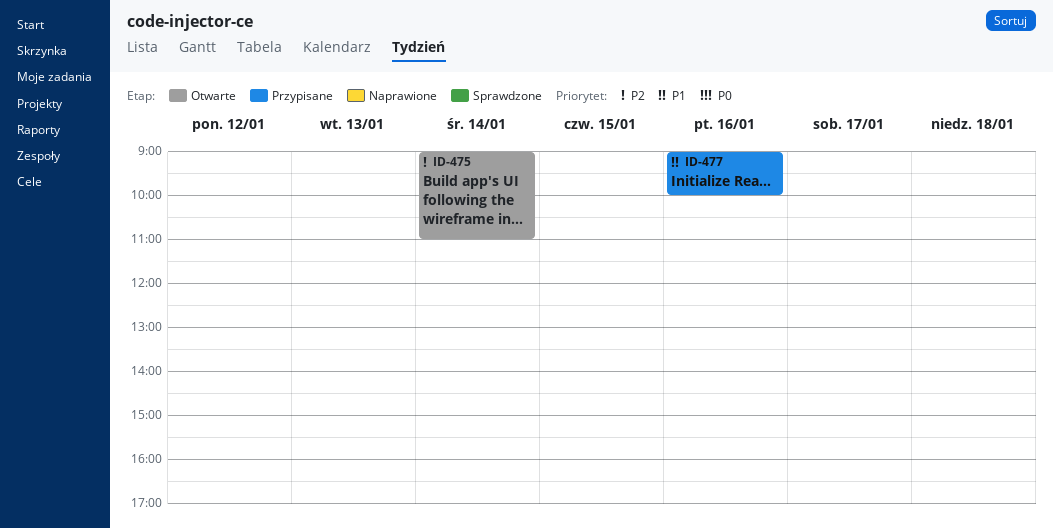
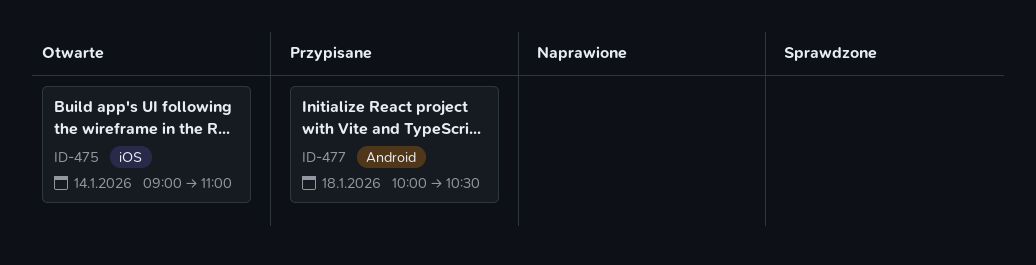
ID-477, day: Jan 16 -> Jan 18
ID-477, begins: 09:00 -> 10:00
ID-477, ends: 10:00 -> 10:30

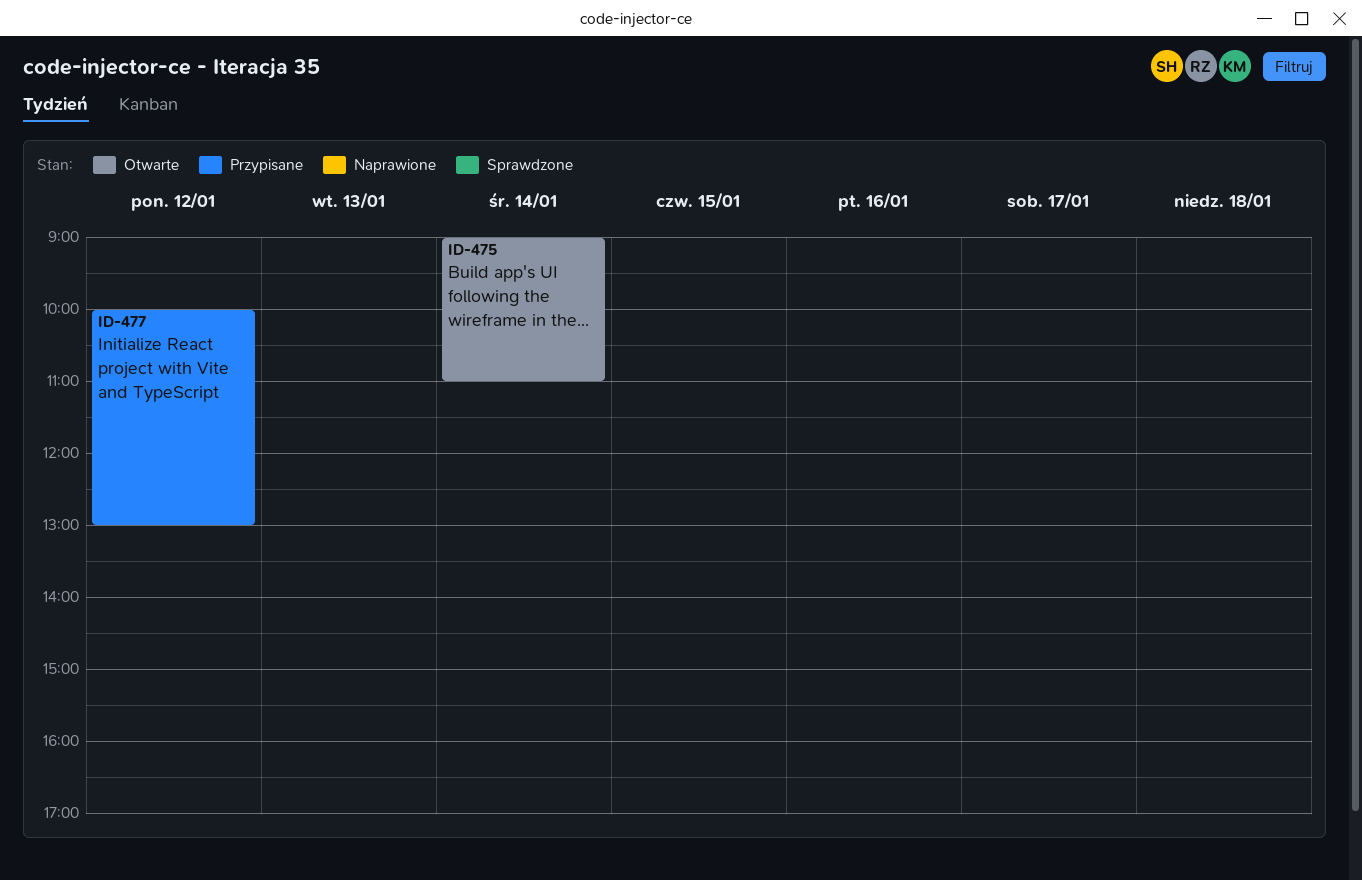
ID-477, day: Jan 18 -> Jan 12
ID-477, ends: 10:30 -> 13:00

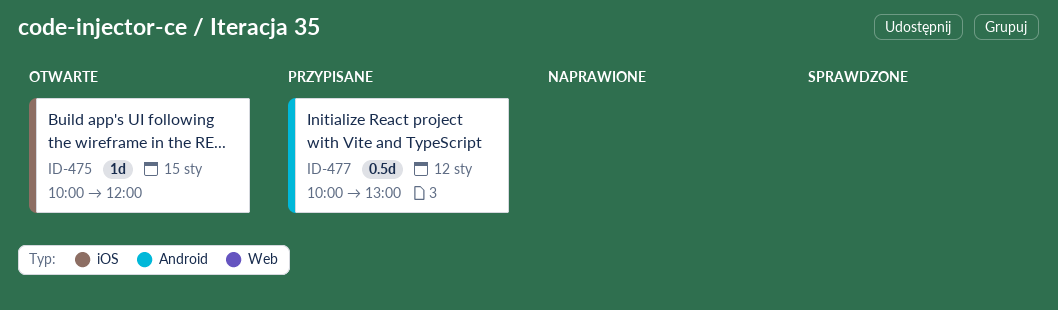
ID-475, day: Jan 14 -> Jan 15
ID-475, begins: 09:00 -> 10:00
ID-475, ends: 11:00 -> 12:00

